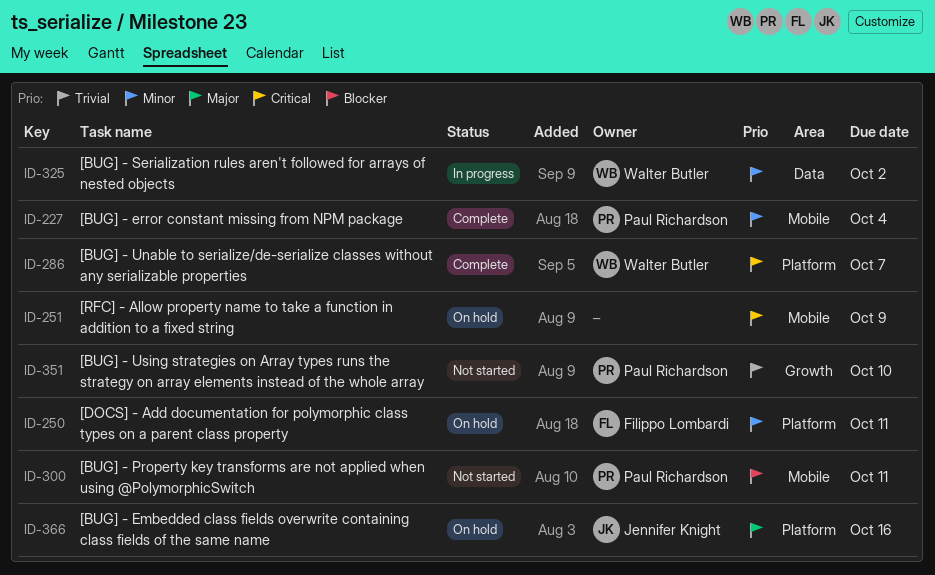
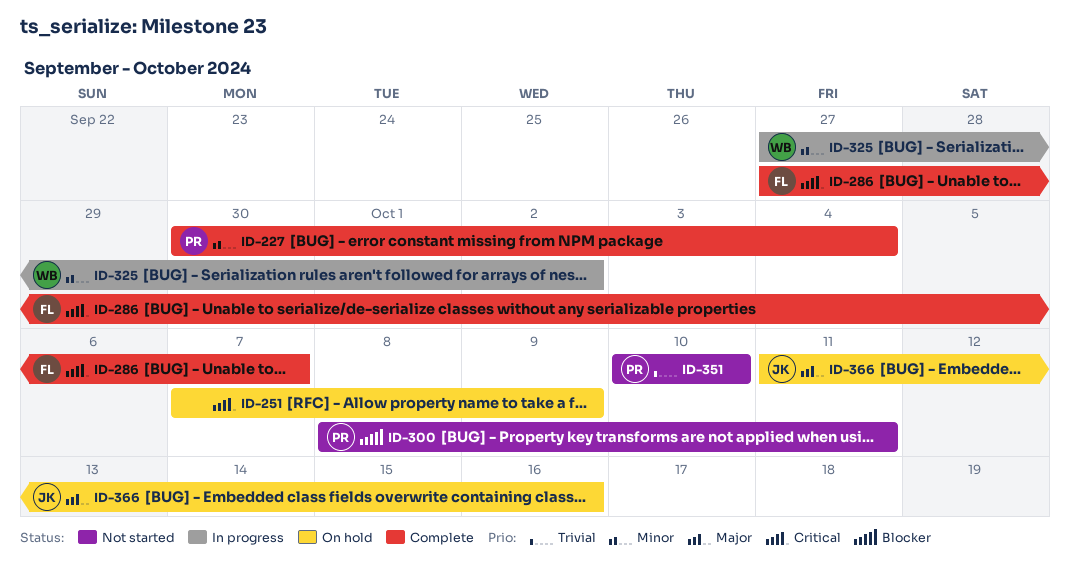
ID-250: present -> none
ID-286, owner: Walter Butler -> Filippo Lombardi

